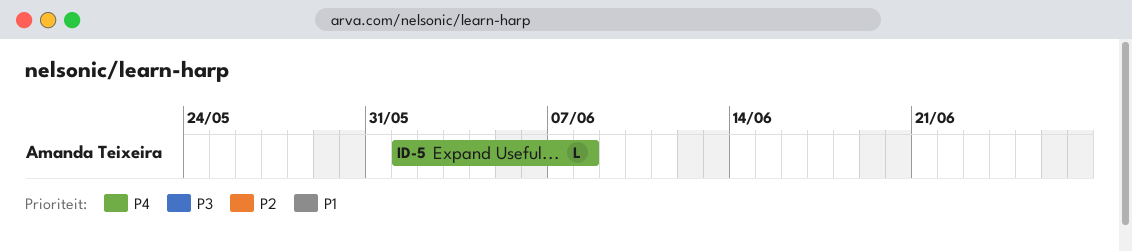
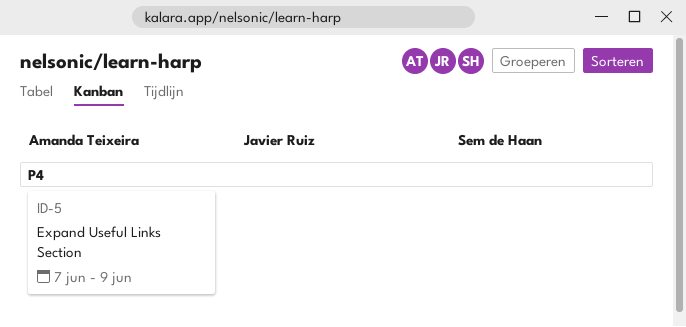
ID-5, start: Jun 1 -> Jun 7
ID-5, due: Jun 8 -> Jun 9

